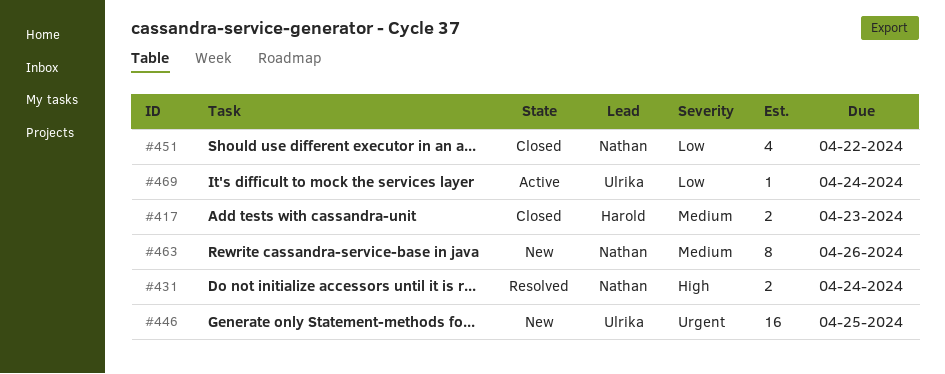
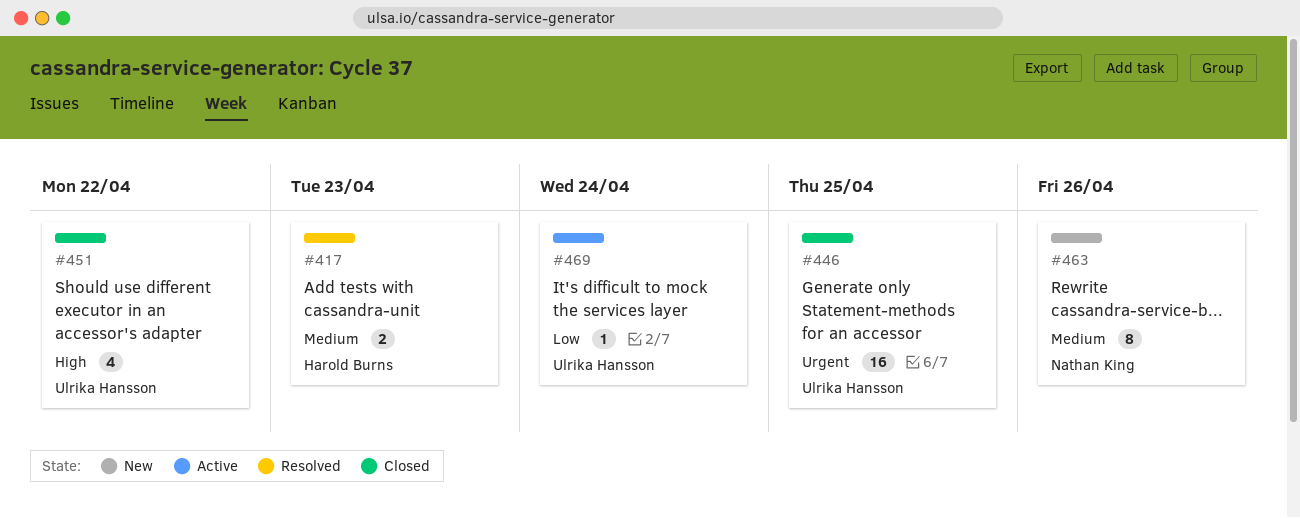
#417, status: Closed -> Resolved
#431: present -> none
#446, status: New -> Closed
#451, owner: Nathan King -> Ulrika Hansson
#451, priority: Low -> High

